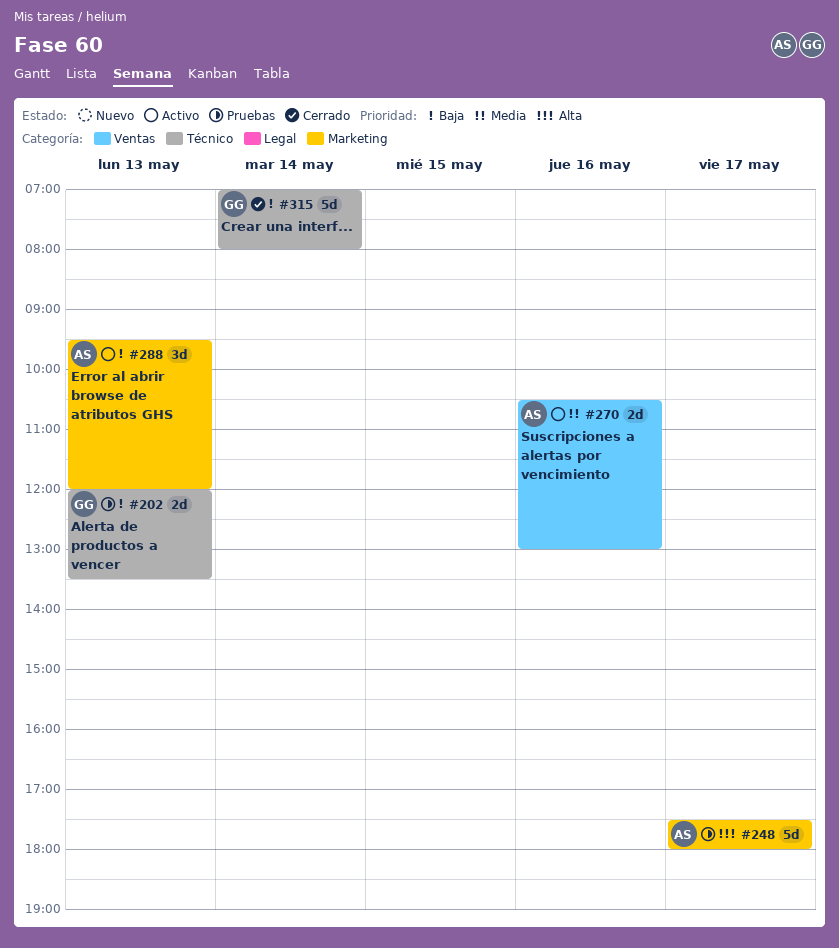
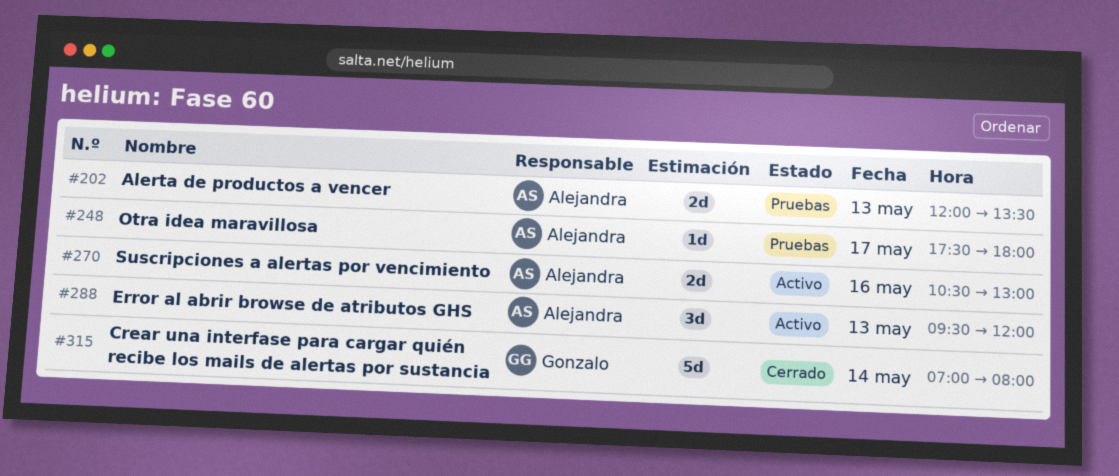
#202, owner: Gonzalo -> Alejandra
#248, estimate: 5d -> 1d

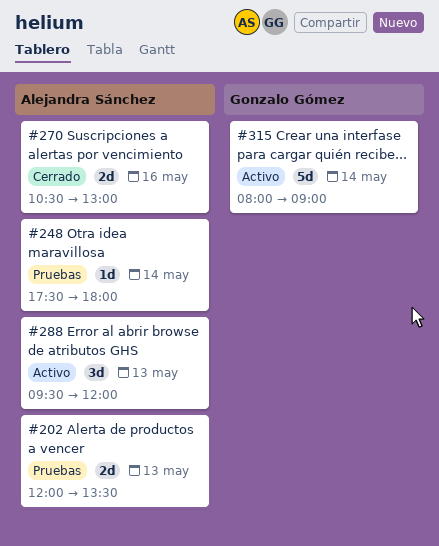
#248, day: May 17 -> May 14
#270, status: Activo -> Cerrado
#315, status: Cerrado -> Activo
#315, begins: 07:00 -> 08:00
#315, ends: 08:00 -> 09:00

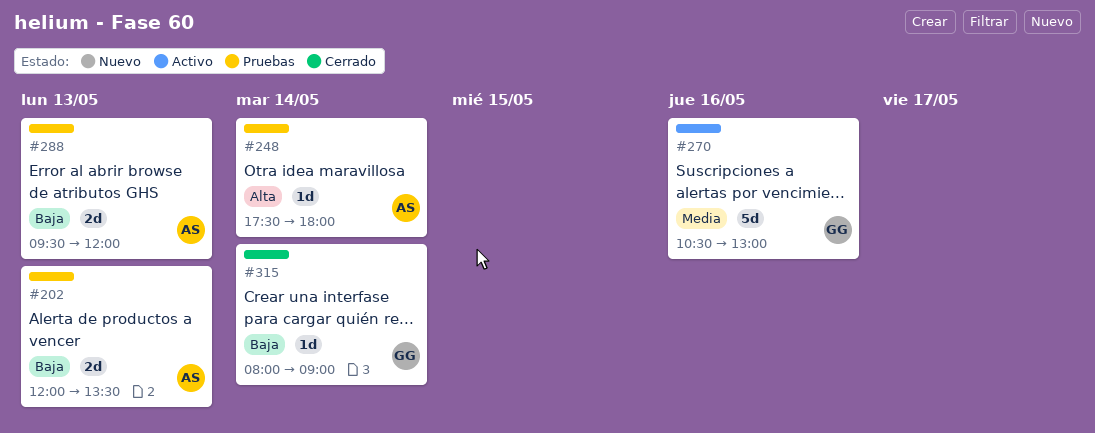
#270, status: Cerrado -> Activo
#270, owner: Alejandra Sánchez -> Gonzalo Gómez
#270, estimate: 2d -> 5d
#288, status: Activo -> Pruebas
#288, estimate: 3d -> 2d
#315, status: Activo -> Cerrado
#315, estimate: 5d -> 1d

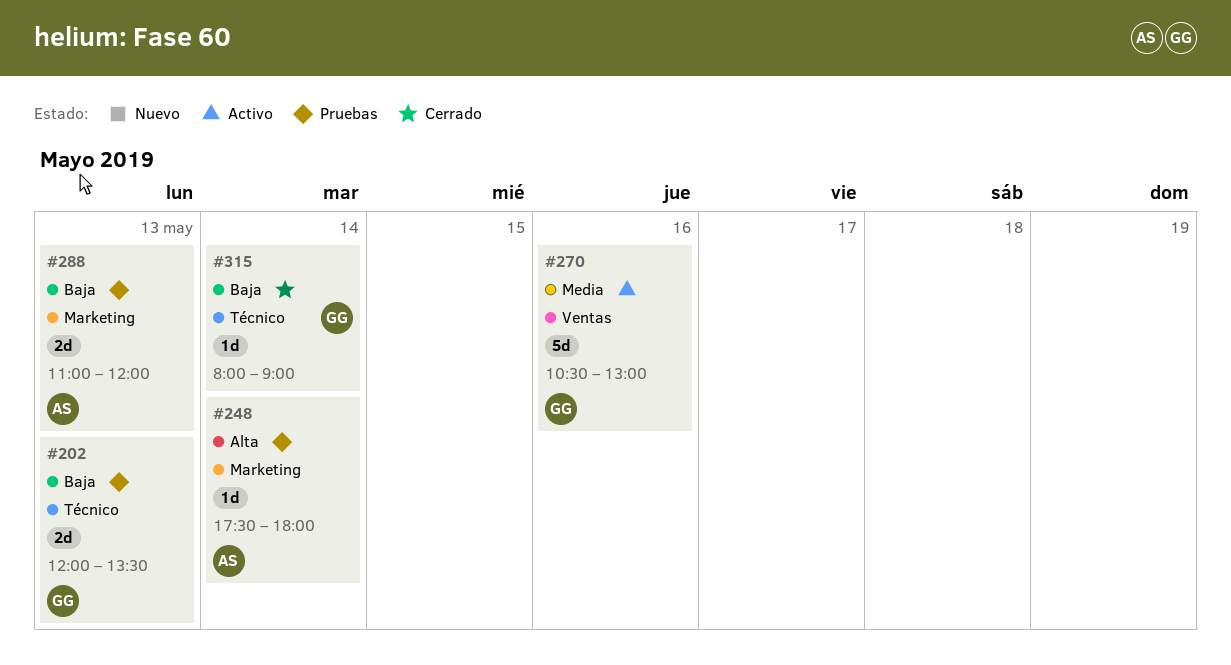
#202, owner: AS -> GG
#288, begins: 09:30 -> 11:00

